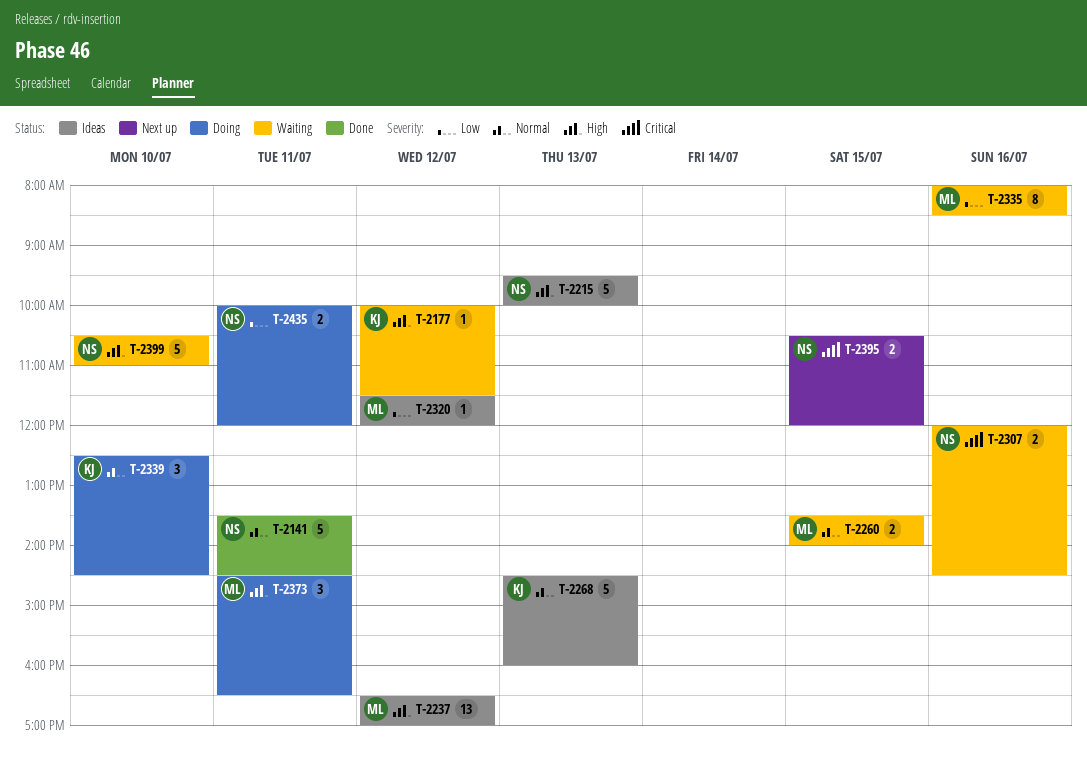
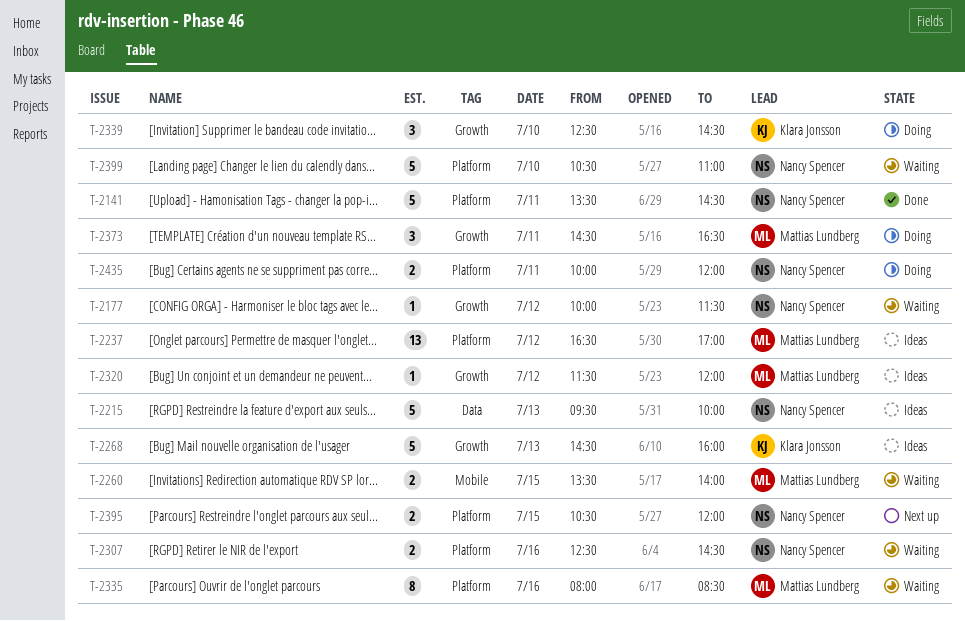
T-2177, owner: Klara Jonsson -> Nancy Spencer
T-2307, begins: 12:00 -> 12:30

